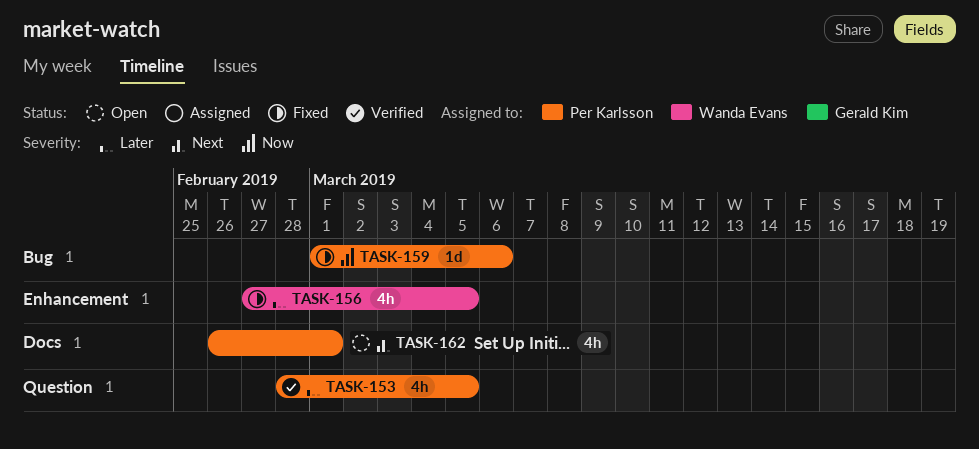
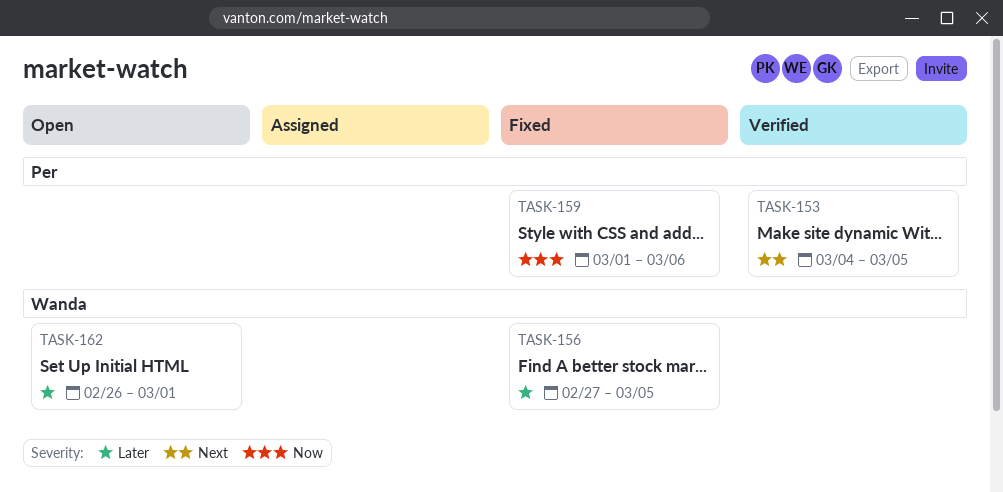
TASK-153, priority: Later -> Next
TASK-153, start: Feb 28 -> Mar 4
TASK-162, owner: Per Karlsson -> Wanda Evans
TASK-162, priority: Next -> Later

